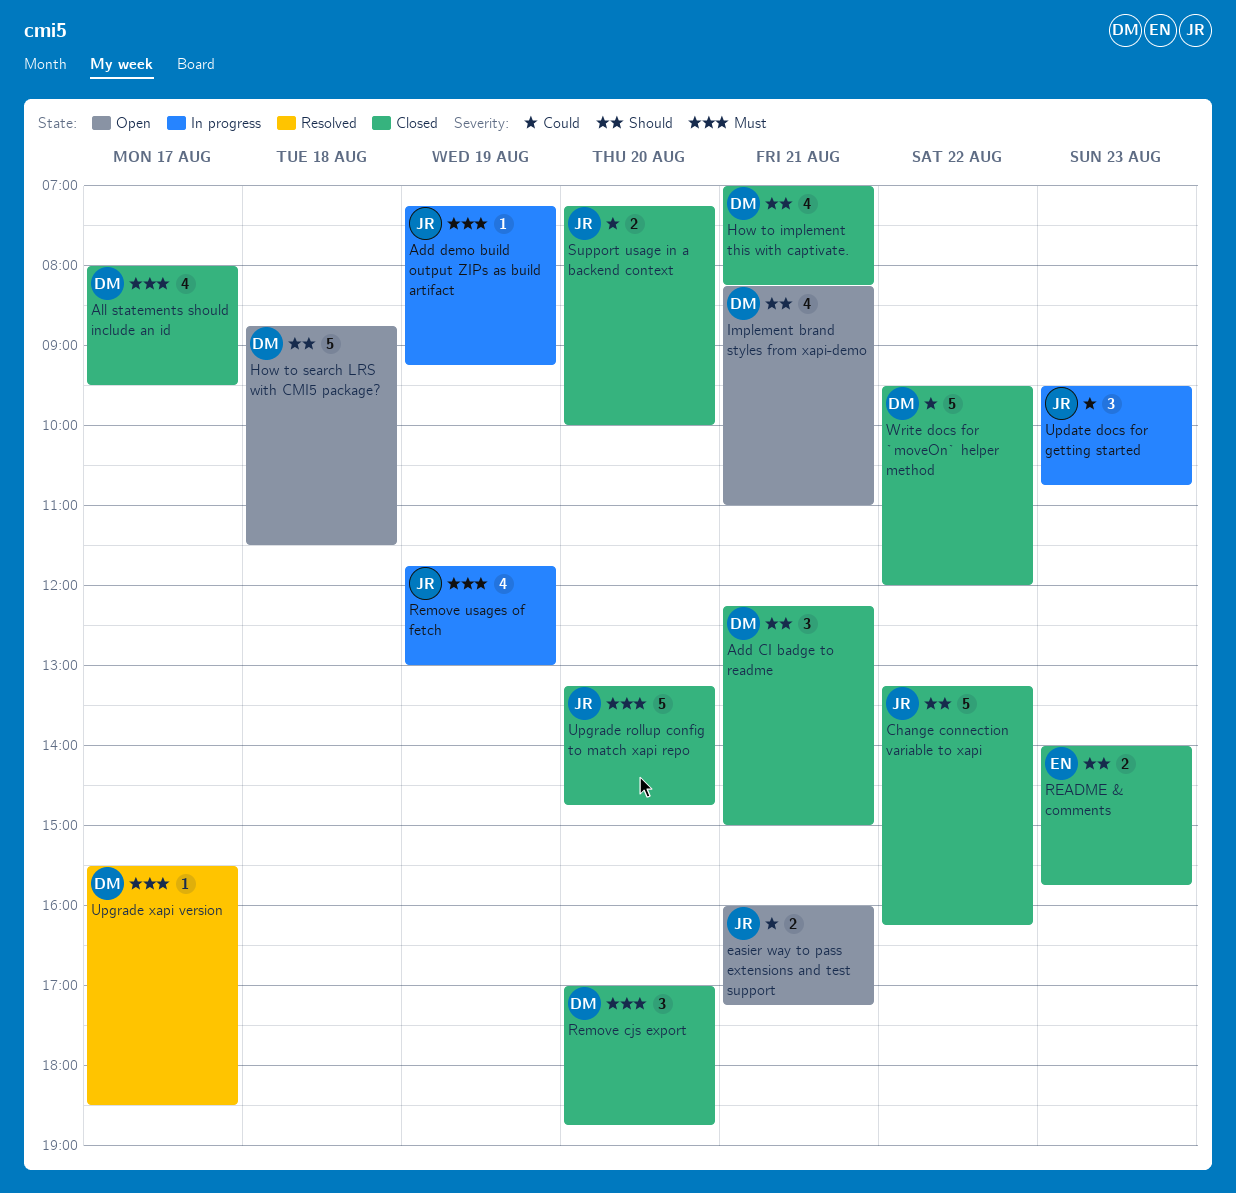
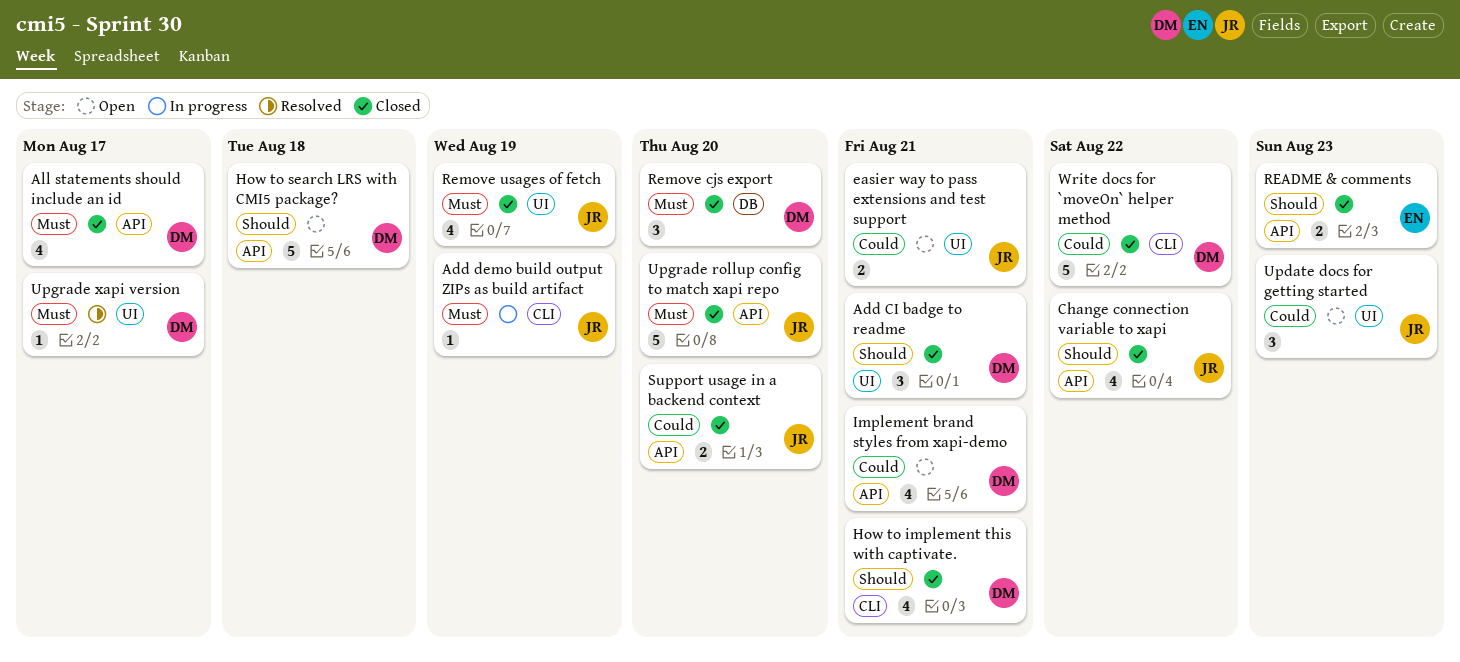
Change connection variable to xapi, estimate: 5 -> 4
Implement brand styles from xapi-demo, priority: Should -> Could
Remove usages of fetch, status: In progress -> Closed
Update docs for getting started, status: In progress -> Open

